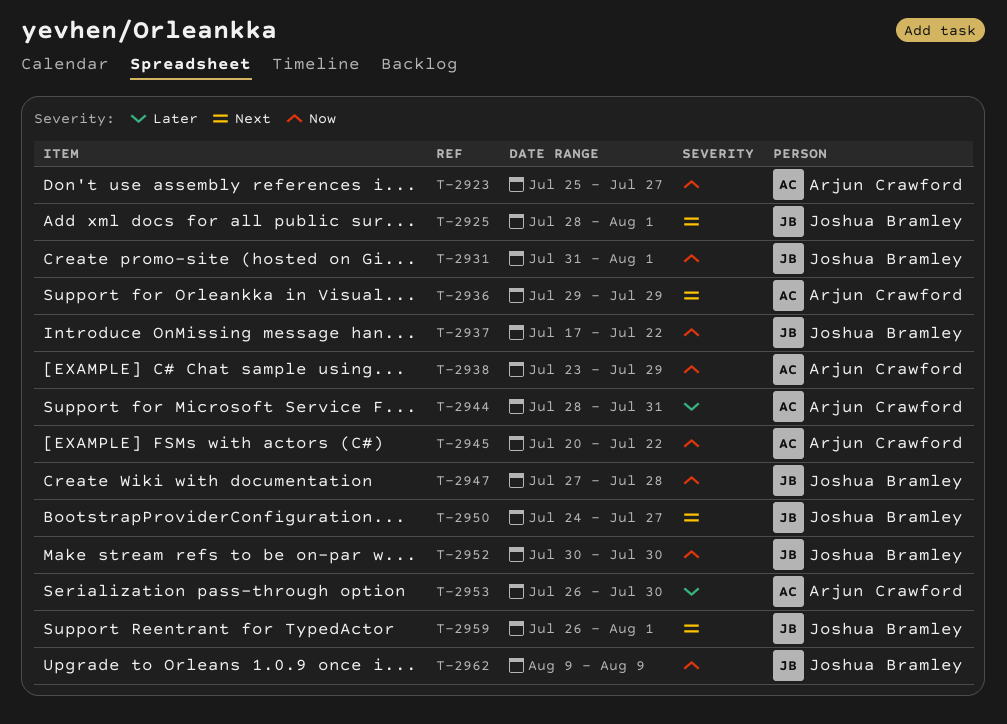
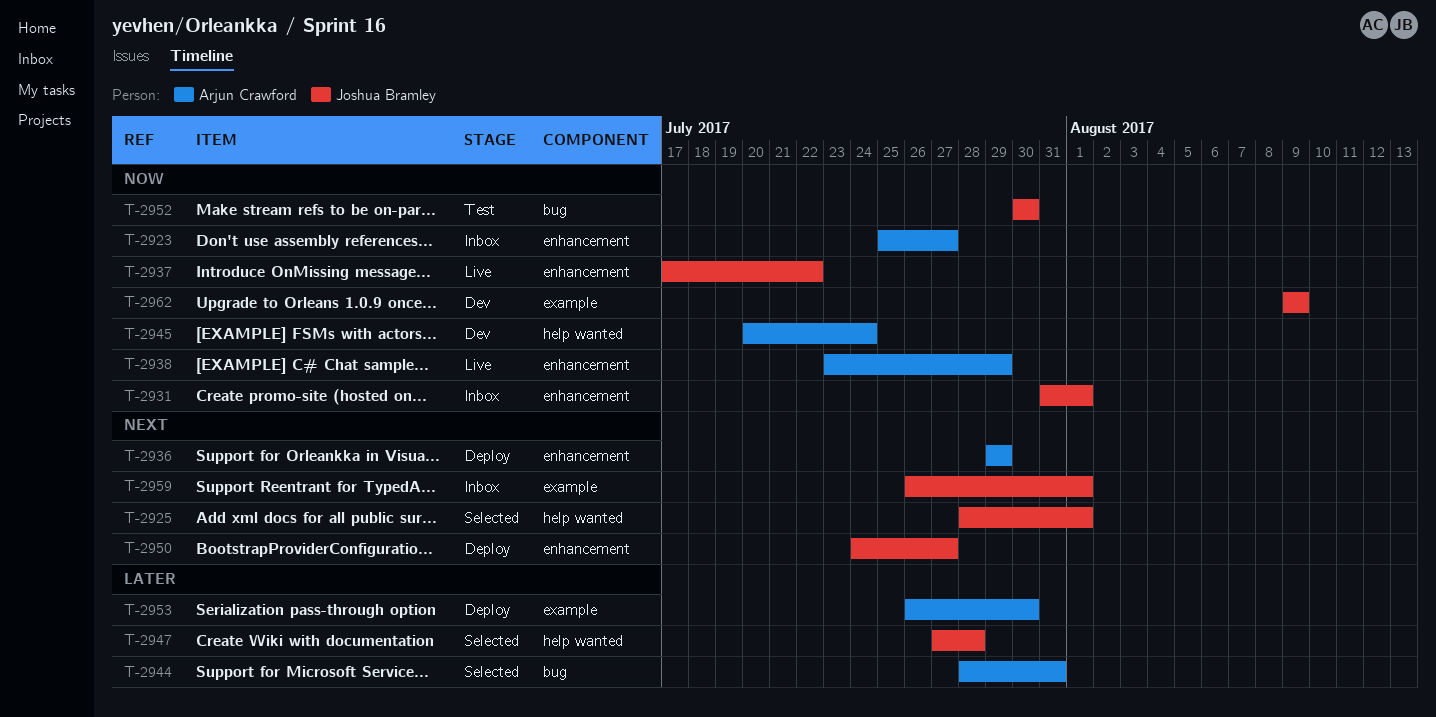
T-2945, due: Jul 22 -> Jul 24
T-2947, priority: Now -> Later

